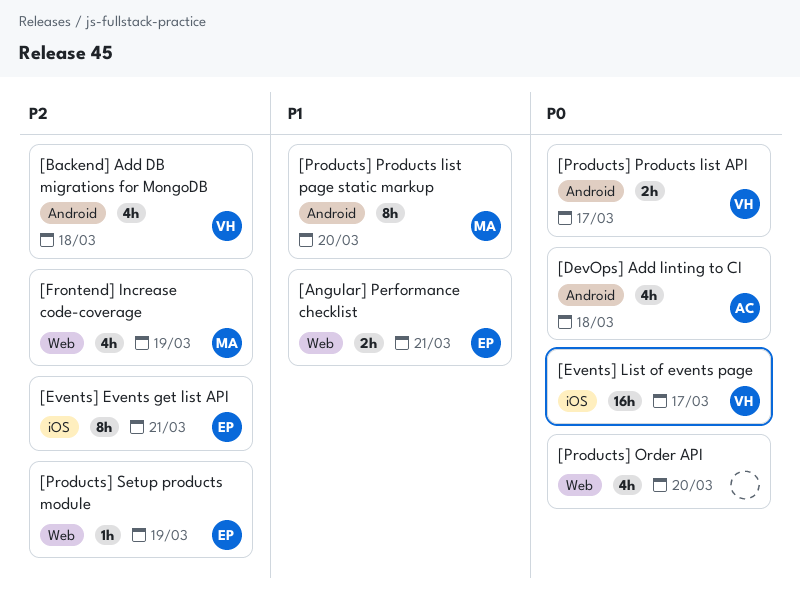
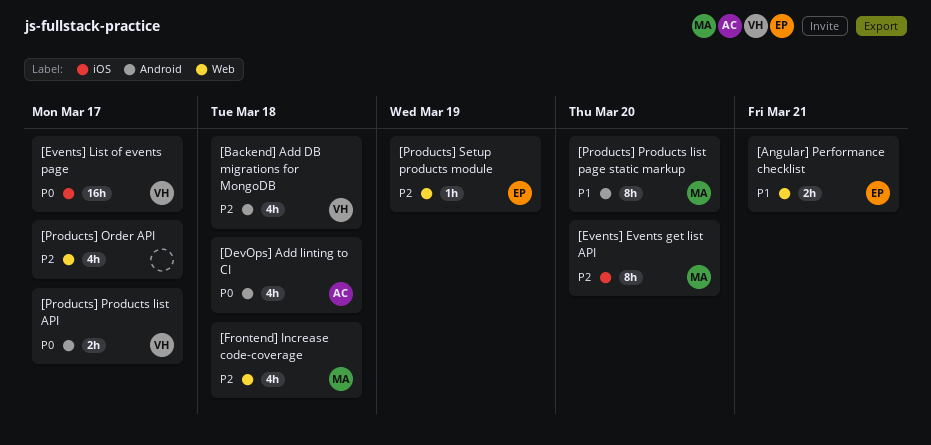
[Events] Events get list API, owner: EP -> MA
[Events] Events get list API, due: Mar 21 -> Mar 20
[Frontend] Increase code-coverage, due: Mar 19 -> Mar 18
[Products] Order API, priority: P0 -> P2
[Products] Order API, due: Mar 20 -> Mar 17

